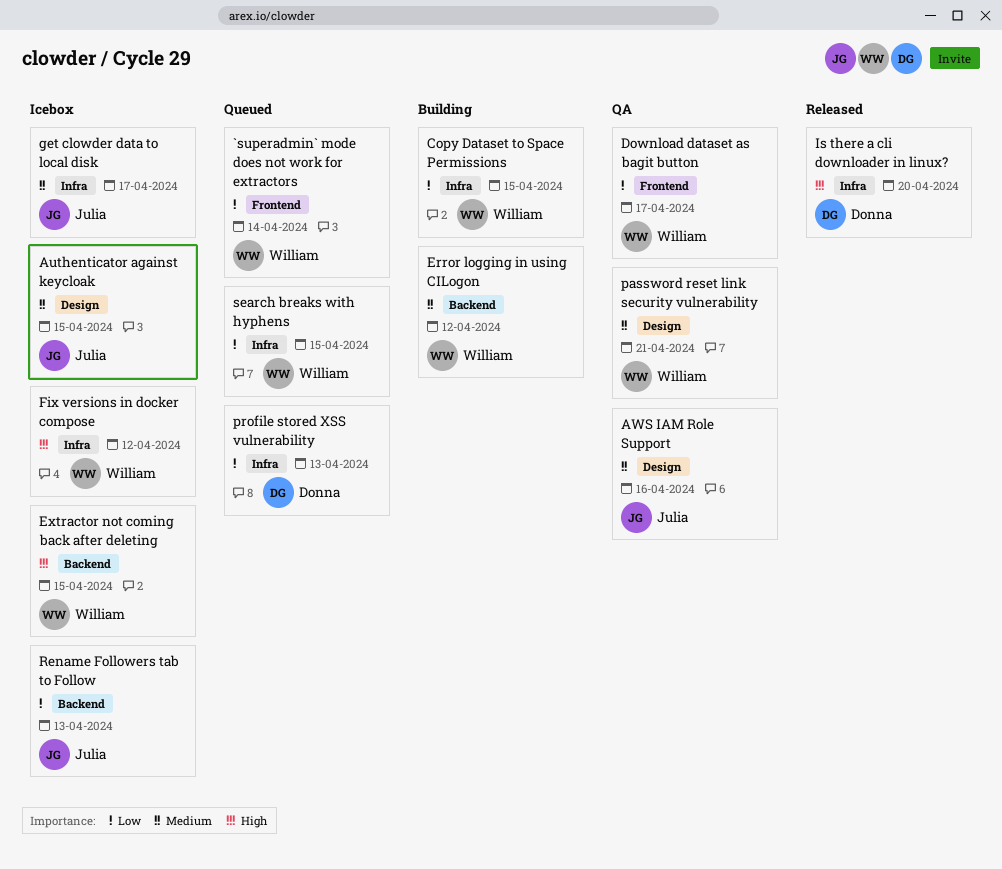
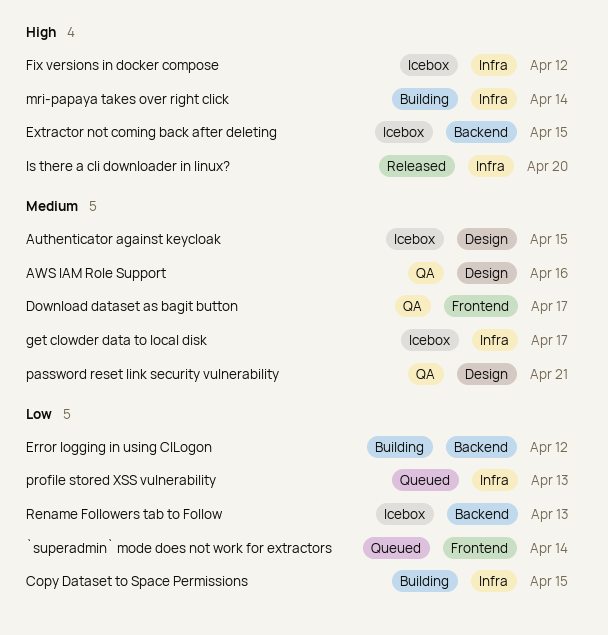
Download dataset as bagit button, priority: Low -> Medium
Error logging in using CILogon, priority: Medium -> Low
mri-papaya takes over right click: none -> present
search breaks with hyphens: present -> none

